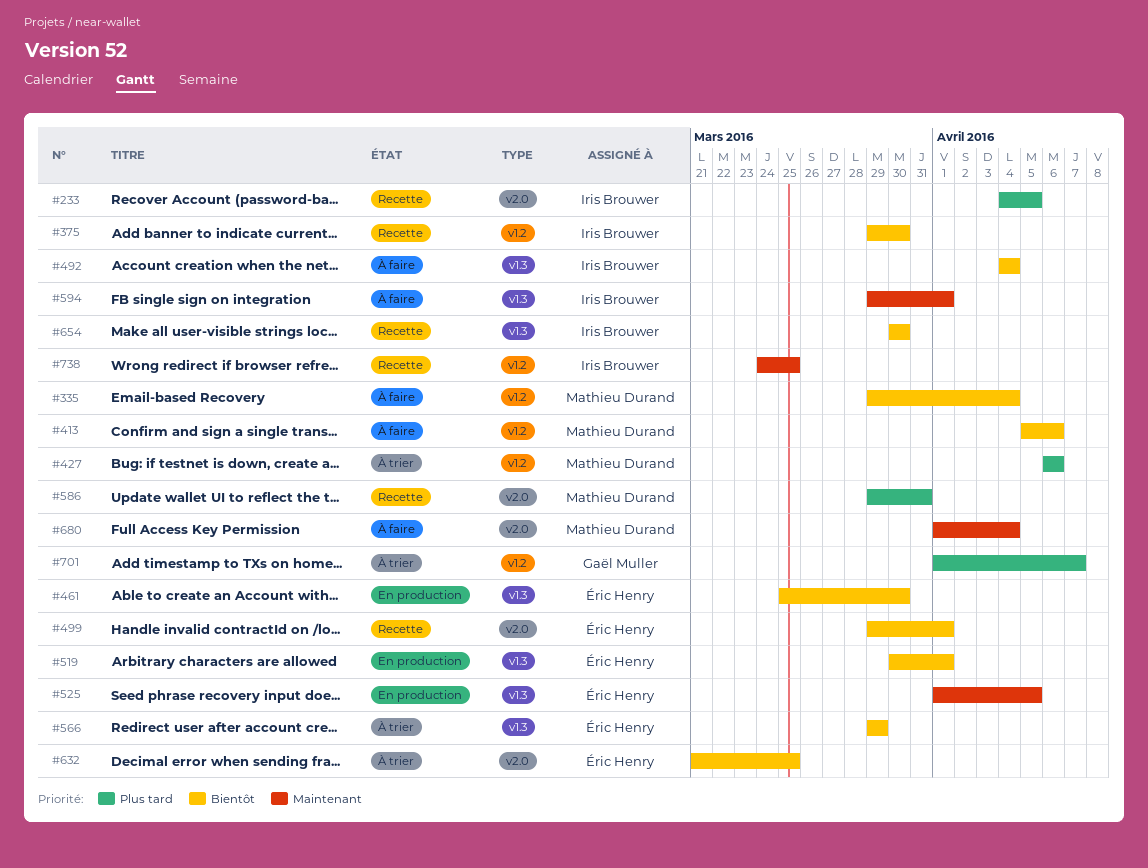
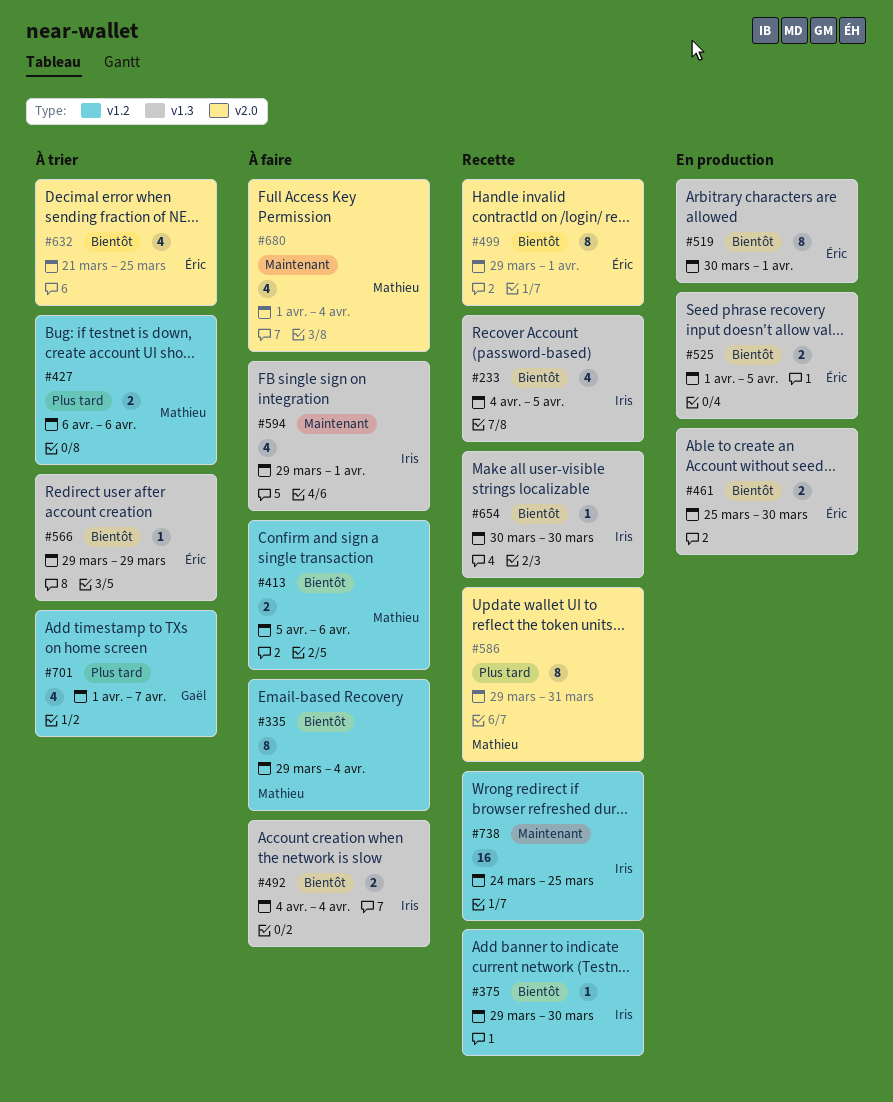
#233, priority: Plus tard -> Bientôt
#233, label: v2.0 -> v1.3
#525, priority: Maintenant -> Bientôt

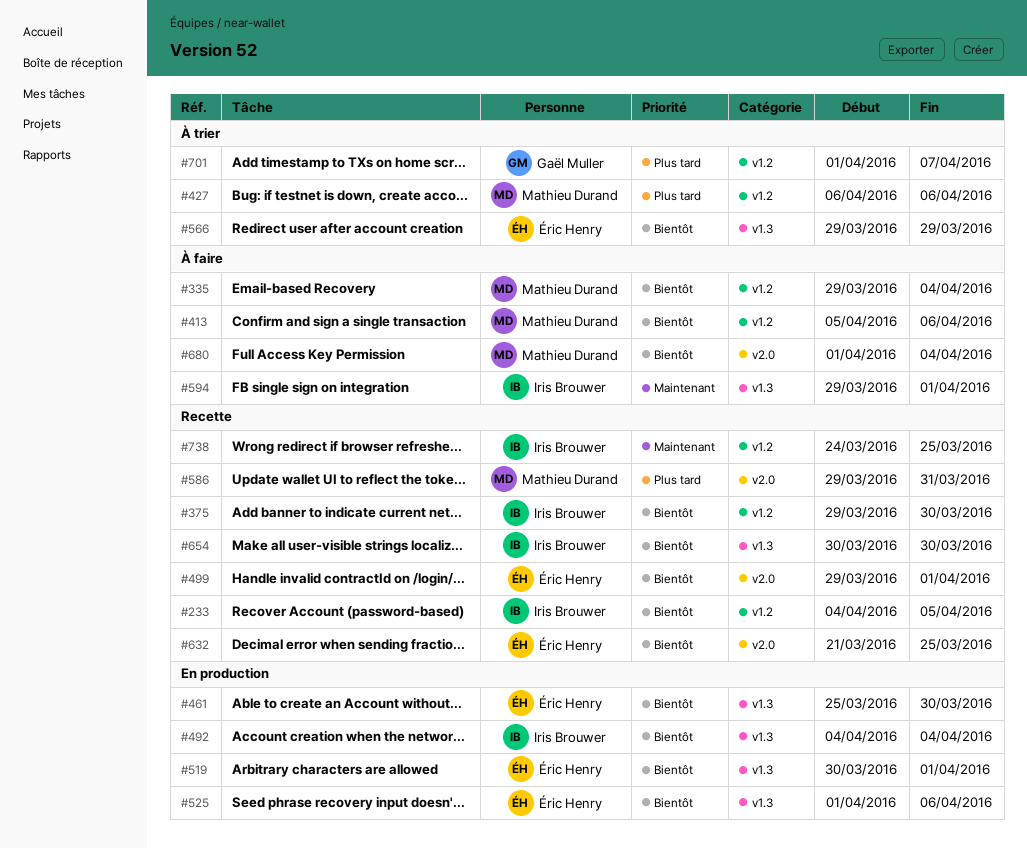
#233, label: v1.3 -> v1.2
#492, status: À faire -> En production
#525, due: Apr 5 -> Apr 6
#632, status: À trier -> Recette
#680, priority: Maintenant -> Bientôt

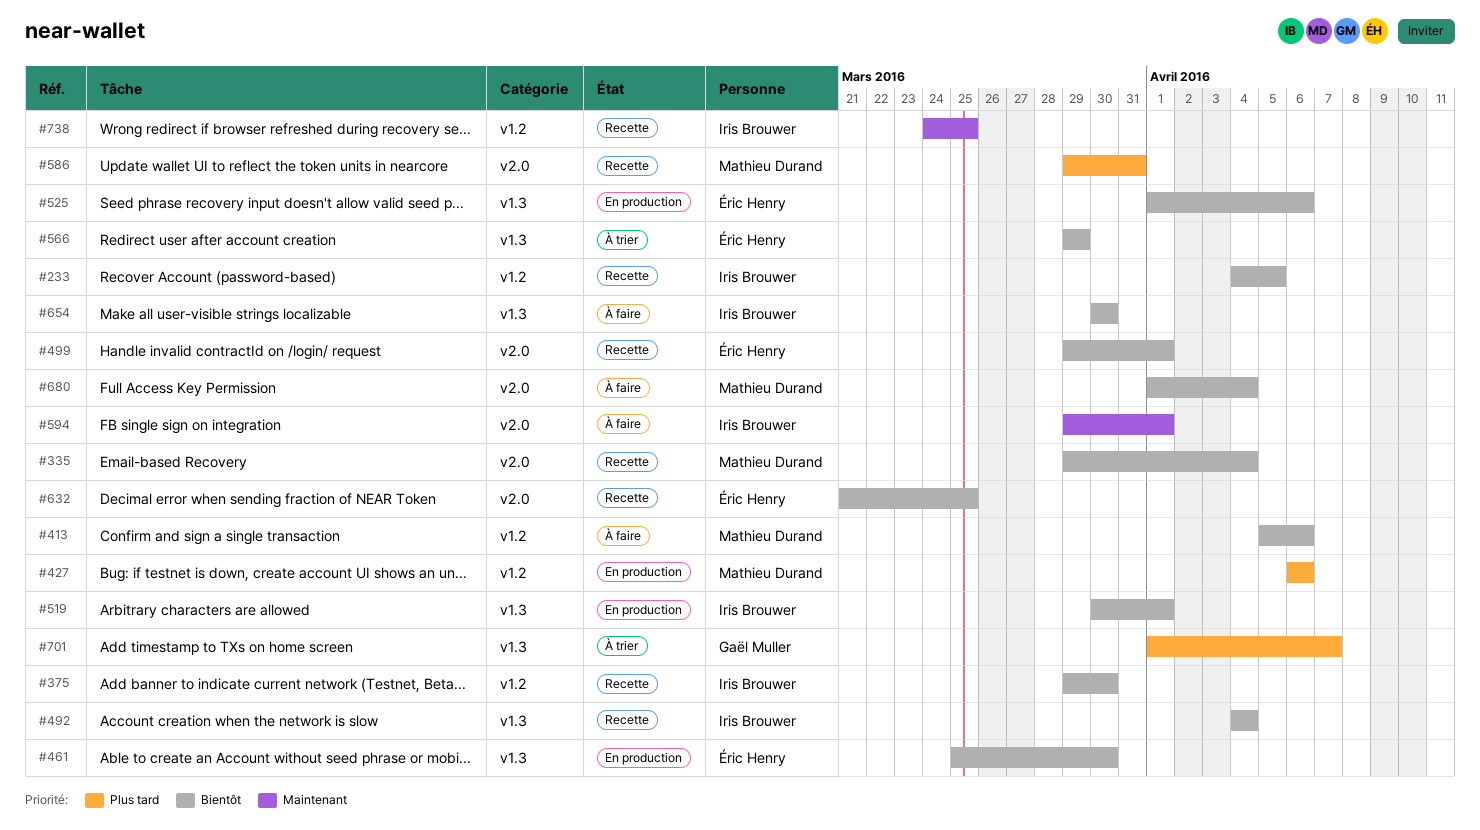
#335, status: À faire -> Recette
#335, label: v1.2 -> v2.0
#427, status: À trier -> En production
#492, status: En production -> Recette
#519, owner: Éric Henry -> Iris Brouwer
#594, label: v1.3 -> v2.0
#654, status: Recette -> À faire
#701, label: v1.2 -> v1.3

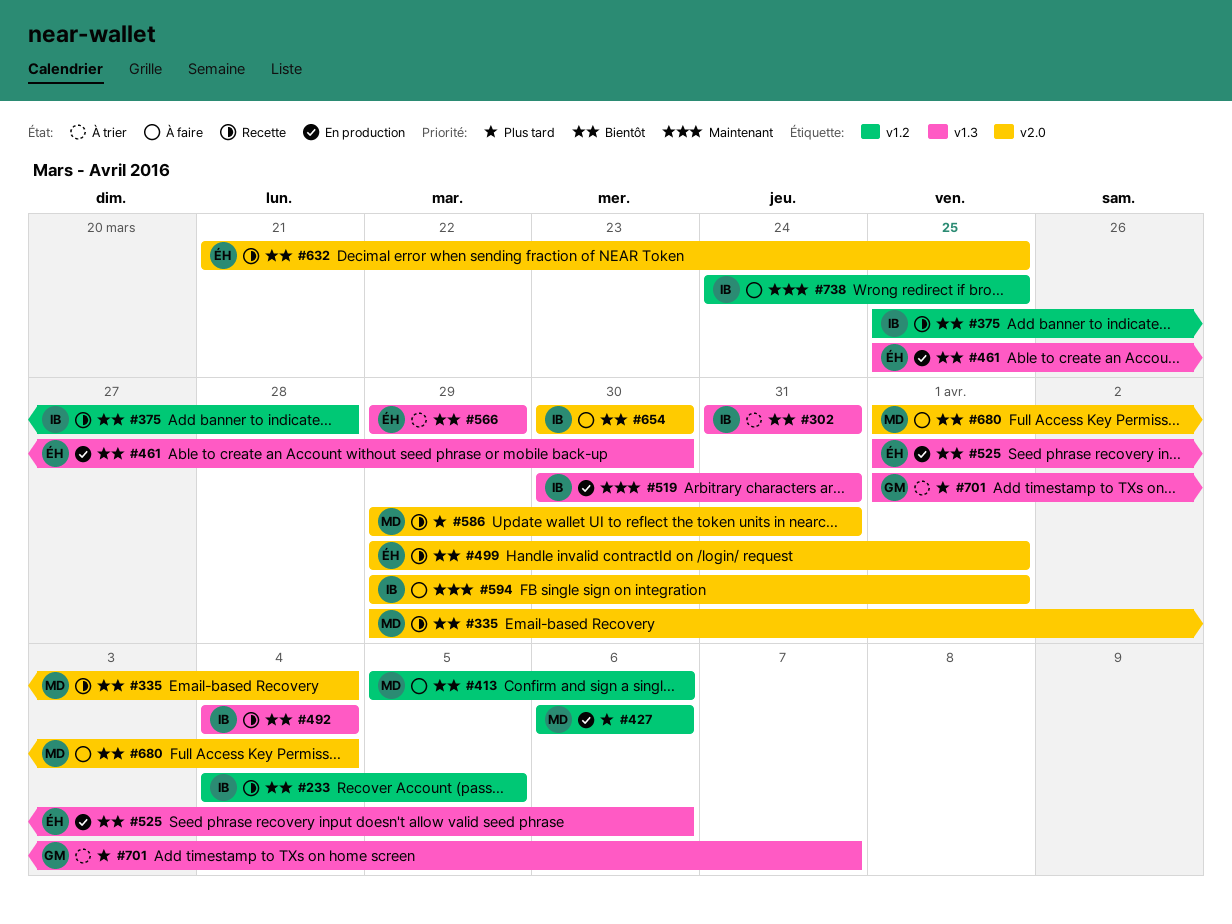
#302: none -> present
#375, start: Mar 29 -> Mar 25
#375, due: Mar 30 -> Mar 28
#519, priority: Bientôt -> Maintenant
#519, due: Apr 1 -> Mar 31
#654, label: v1.3 -> v2.0
#738, status: Recette -> À faire

